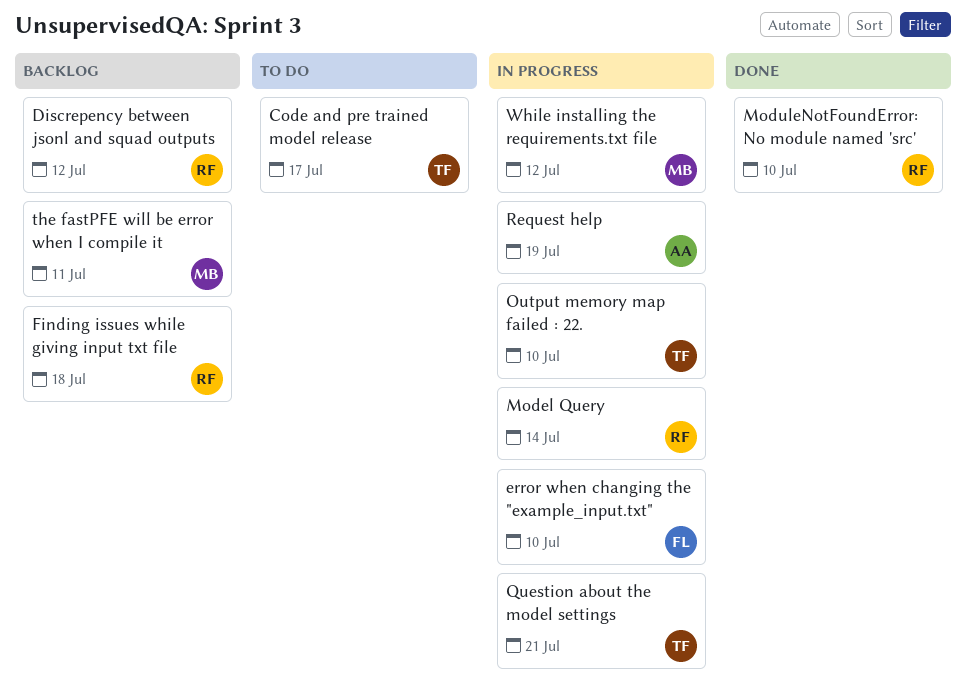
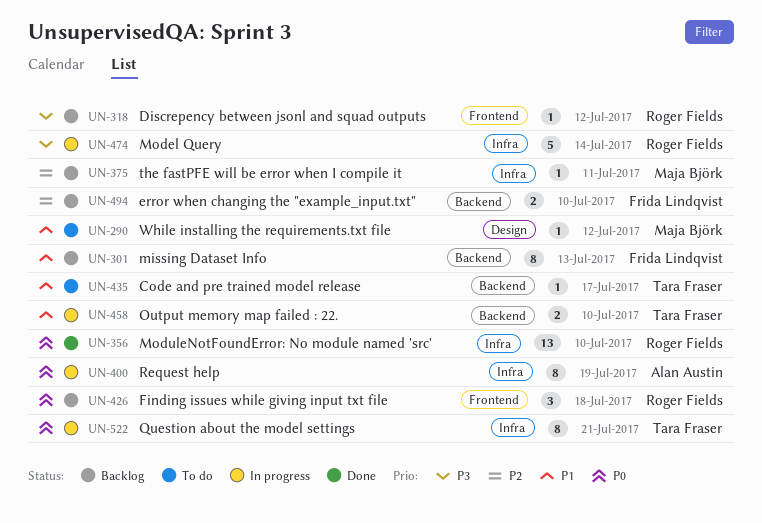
error when changing the "example_input.txt", status: In progress -> Backlog
missing Dataset Info: none -> present
While installing the requirements.txt file, status: In progress -> To do

